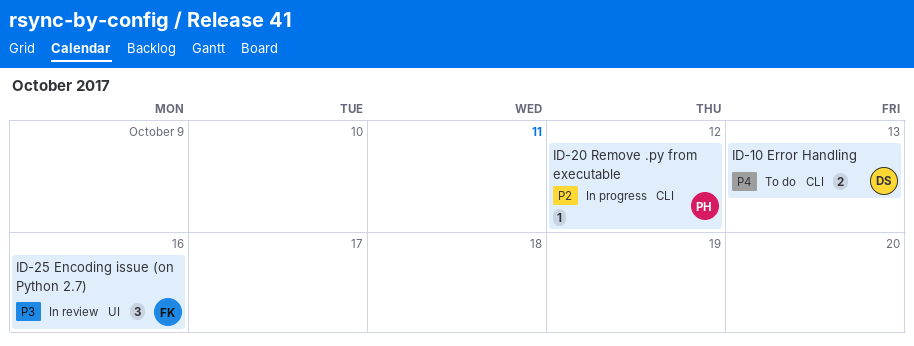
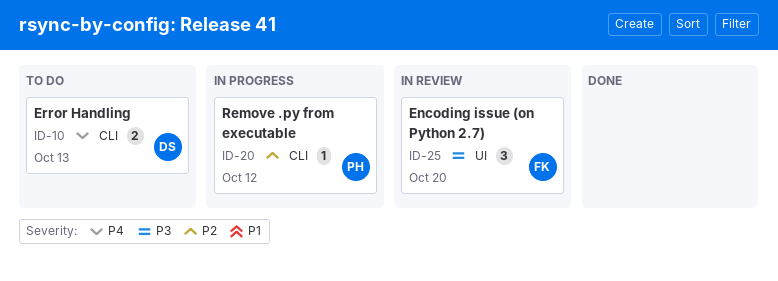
ID-25, due: Oct 16 -> Oct 20

